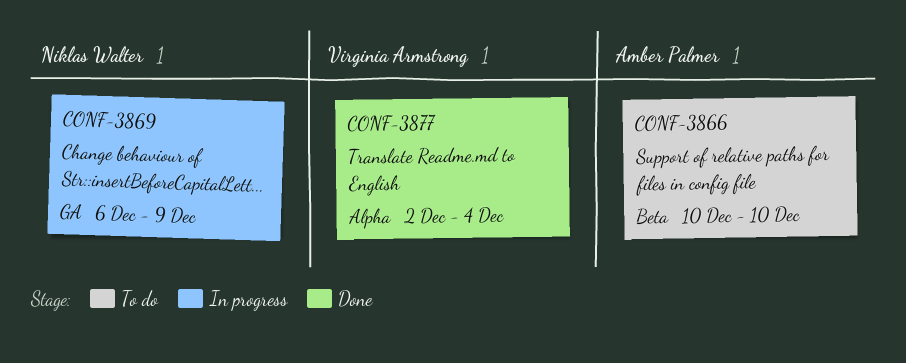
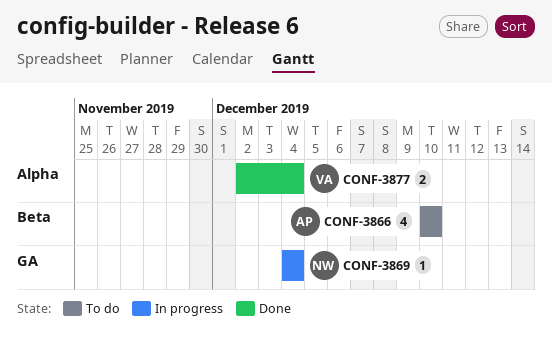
CONF-3869, start: Dec 6 -> Dec 4
CONF-3869, due: Dec 9 -> Dec 4

